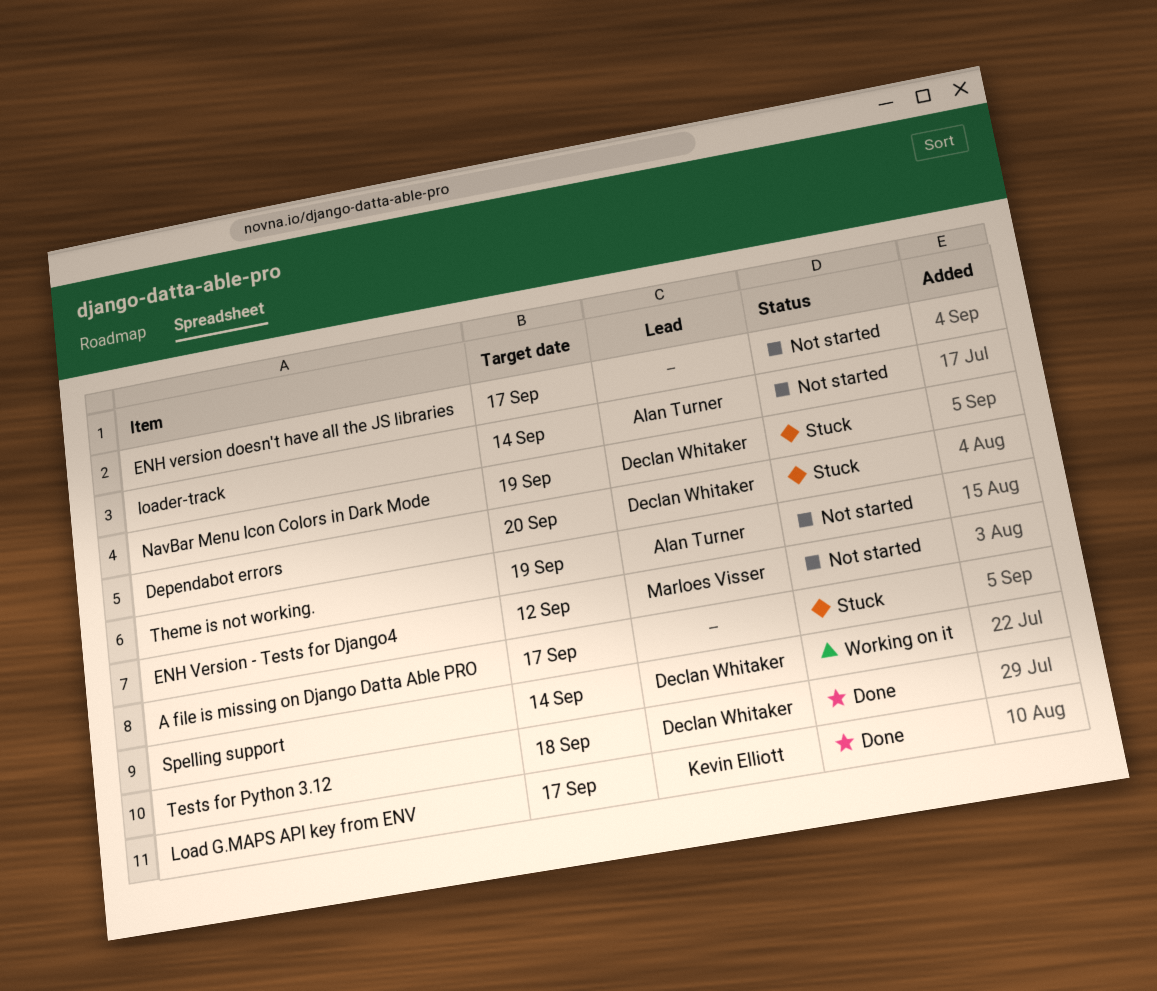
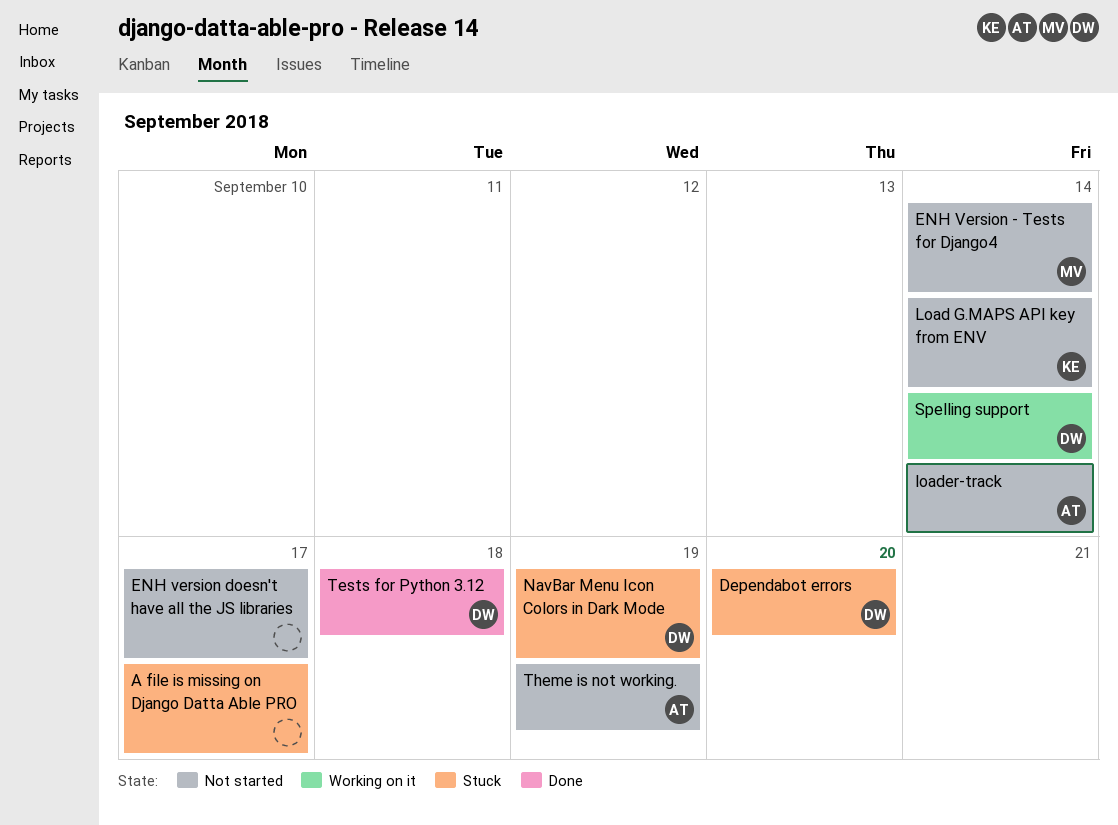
ENH Version - Tests for Django4, due: Sep 12 -> Sep 14
Load G.MAPS API key from ENV, status: Done -> Not started
Load G.MAPS API key from ENV, due: Sep 17 -> Sep 14

